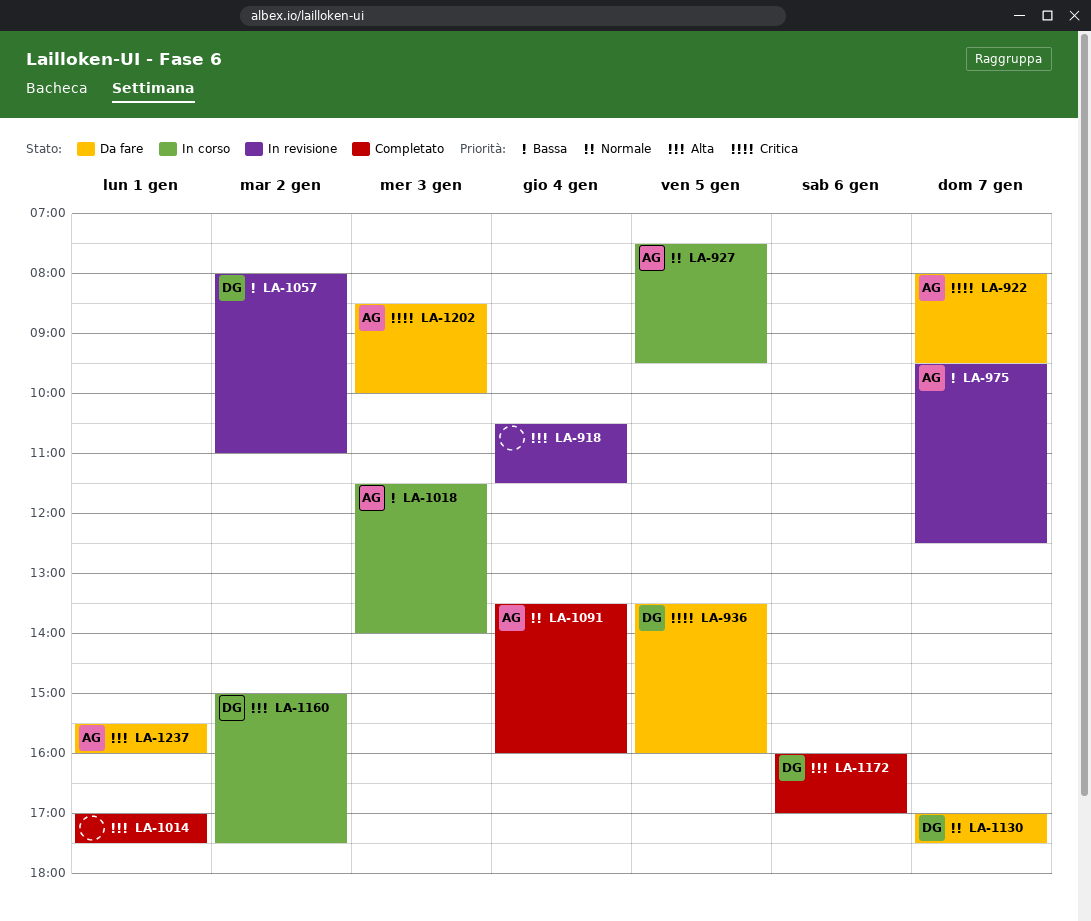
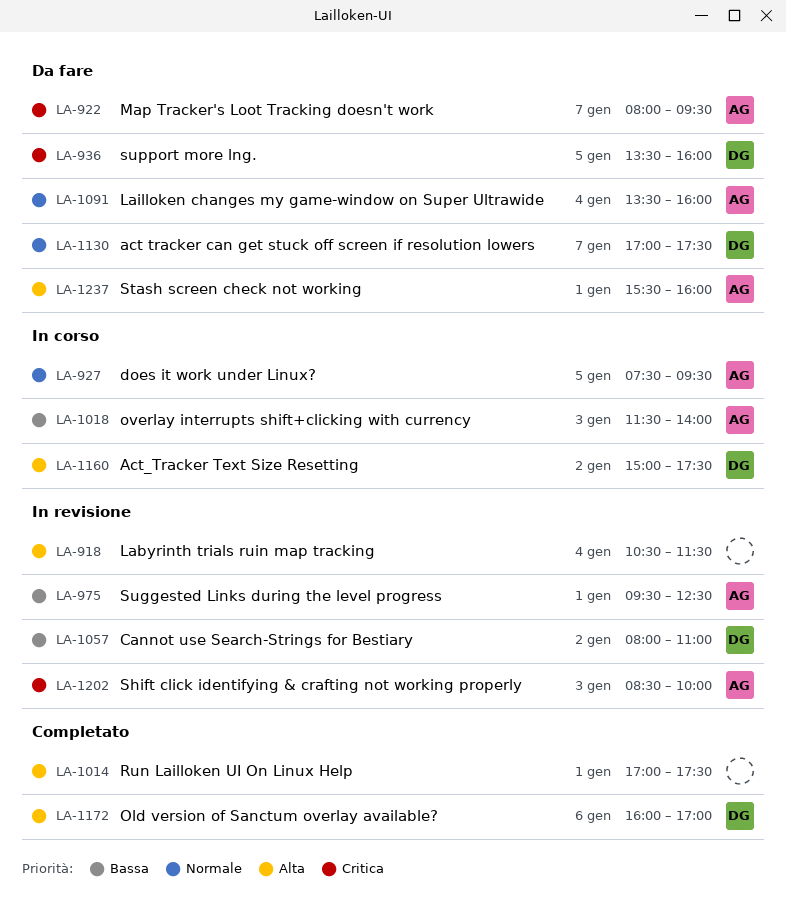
LA-975, day: Jan 7 -> Jan 1
LA-1091, status: Completato -> Da fare
LA-1202, status: Da fare -> In revisione

